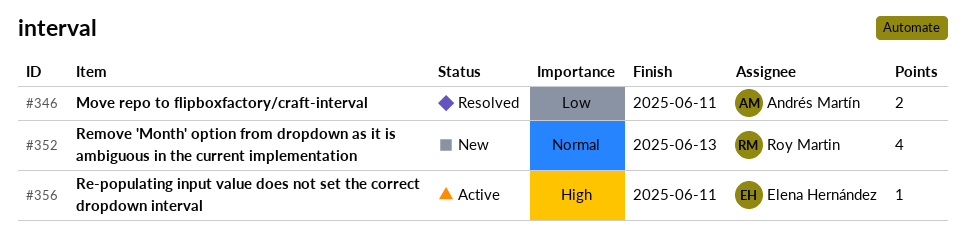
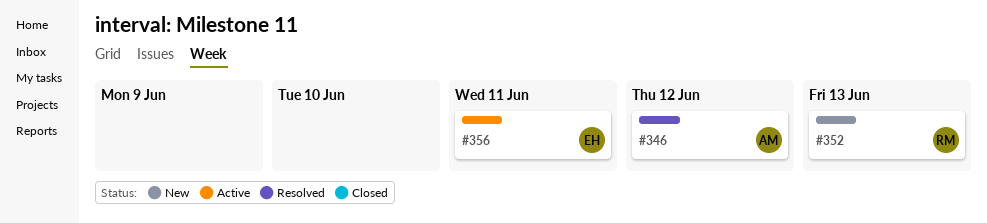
#346, due: Jun 11 -> Jun 12

